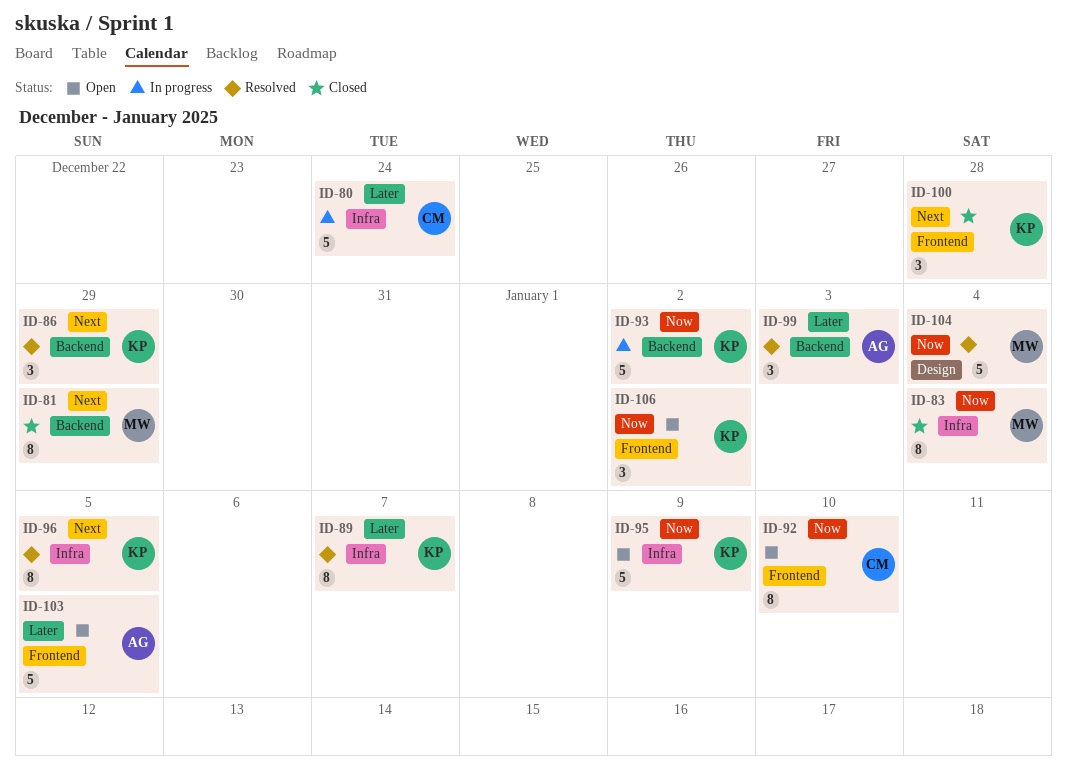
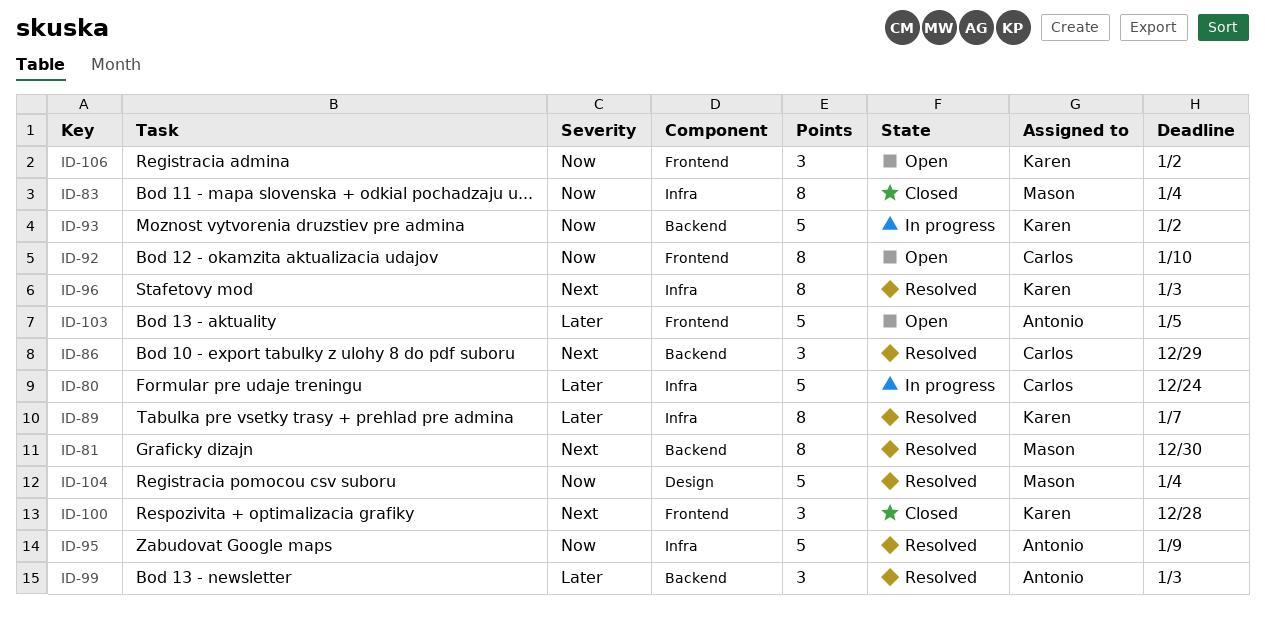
ID-81, status: Closed -> Resolved
ID-81, due: Dec 29 -> Dec 30
ID-86, owner: Karen -> Carlos
ID-95, status: Open -> Resolved
ID-95, owner: Karen -> Antonio
ID-96, due: Jan 5 -> Jan 3

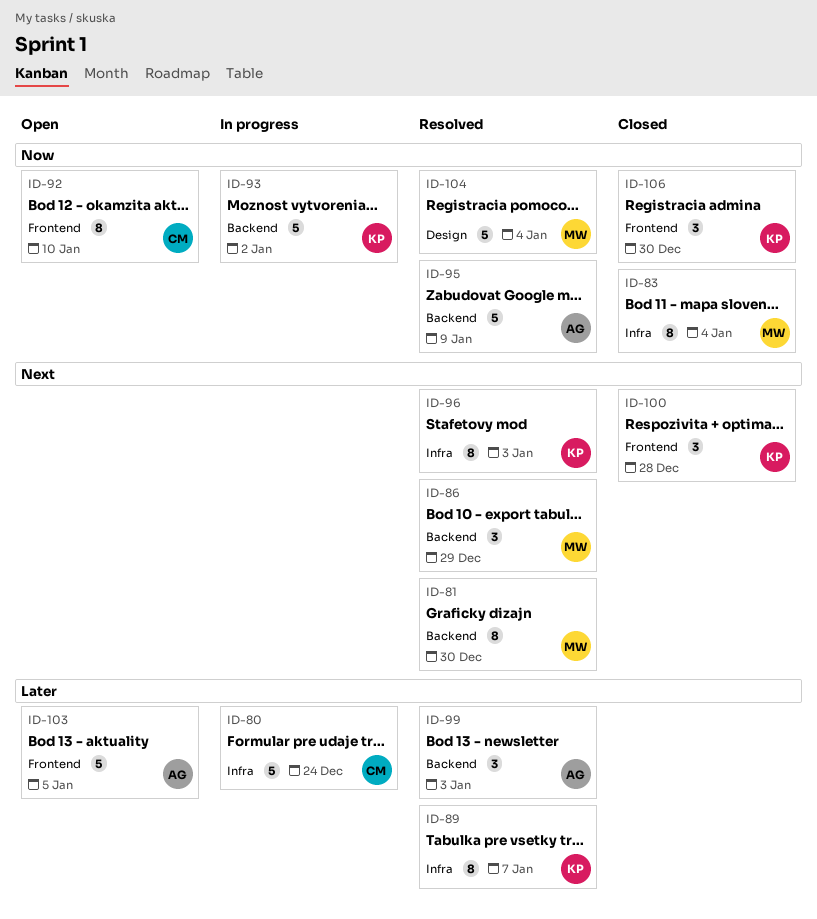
ID-86, owner: Carlos -> Mason
ID-95, label: Infra -> Backend
ID-106, status: Open -> Closed
ID-106, due: Jan 2 -> Dec 30

